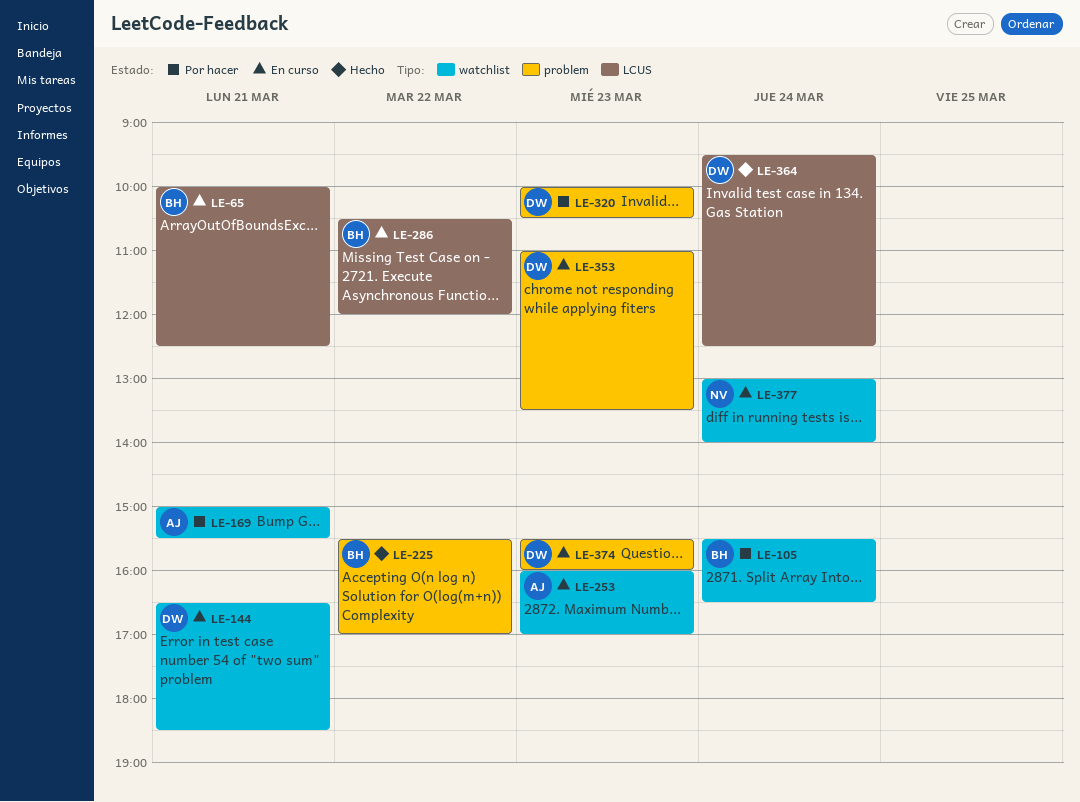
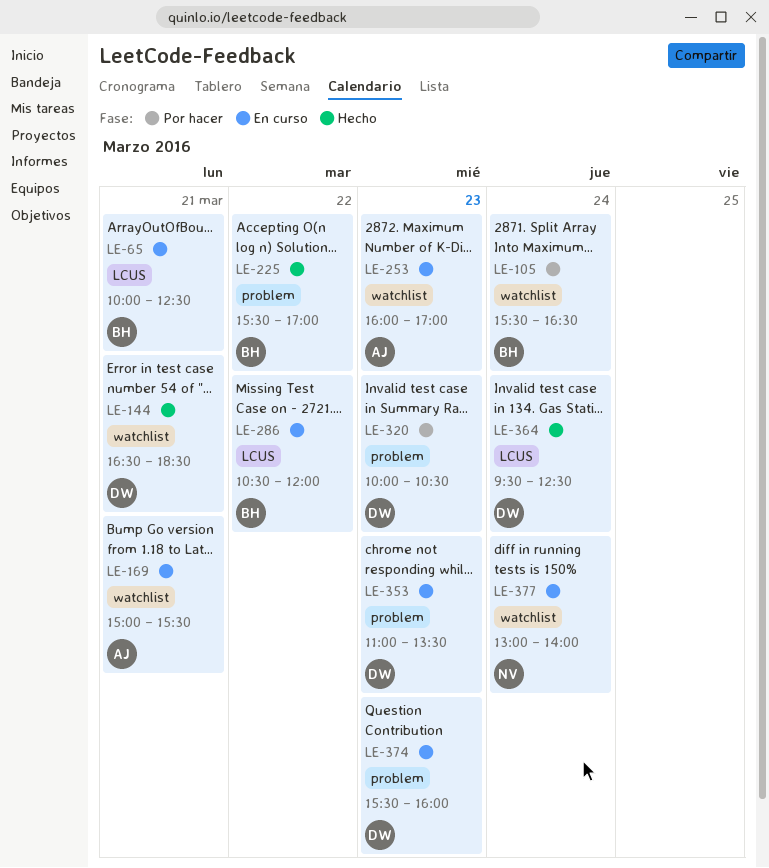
LE-144, status: En curso -> Hecho
LE-169, status: Por hacer -> En curso

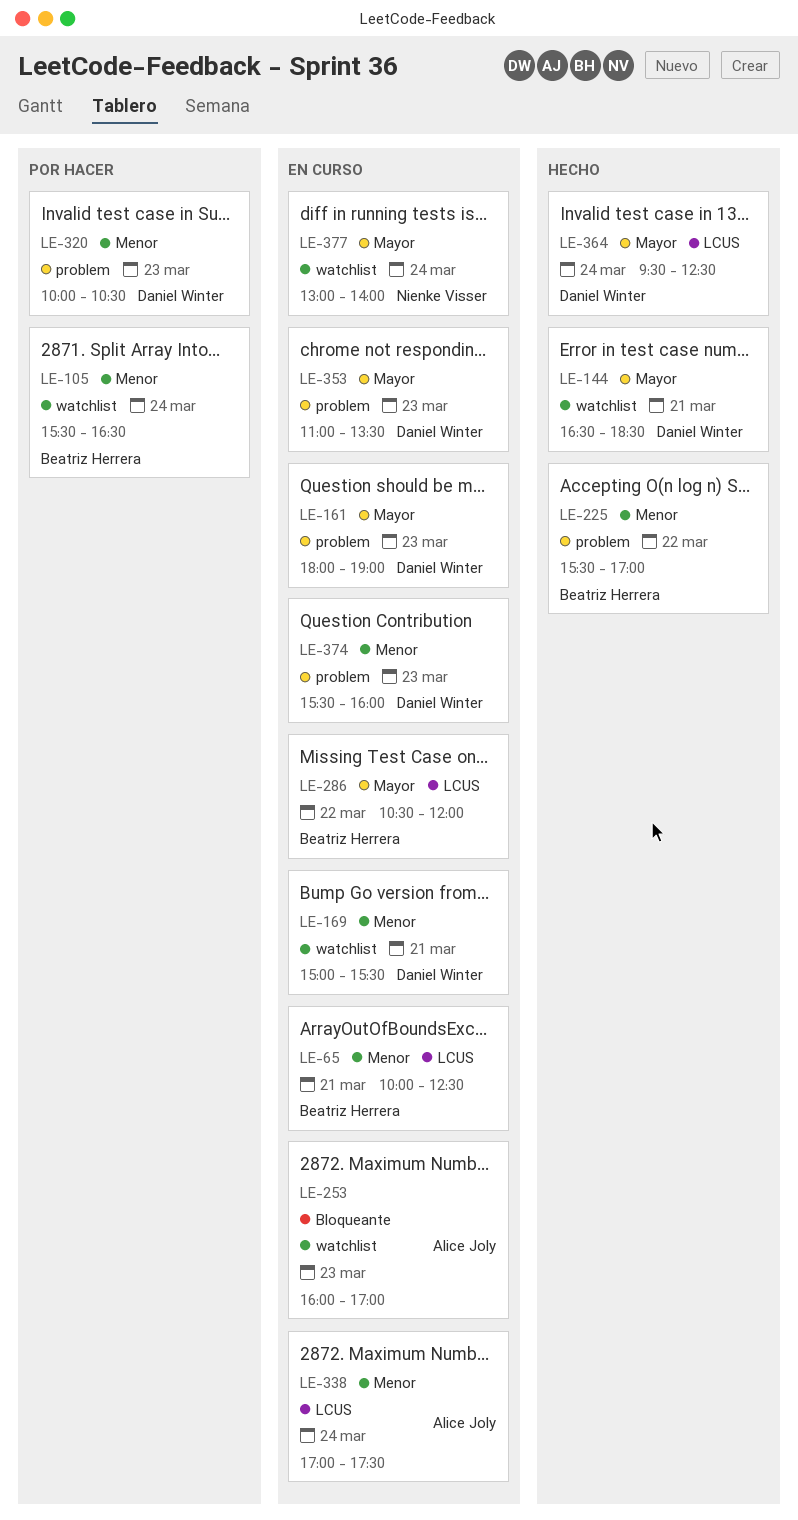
LE-161: none -> present
LE-169, owner: Alice Joly -> Daniel Winter
LE-338: none -> present

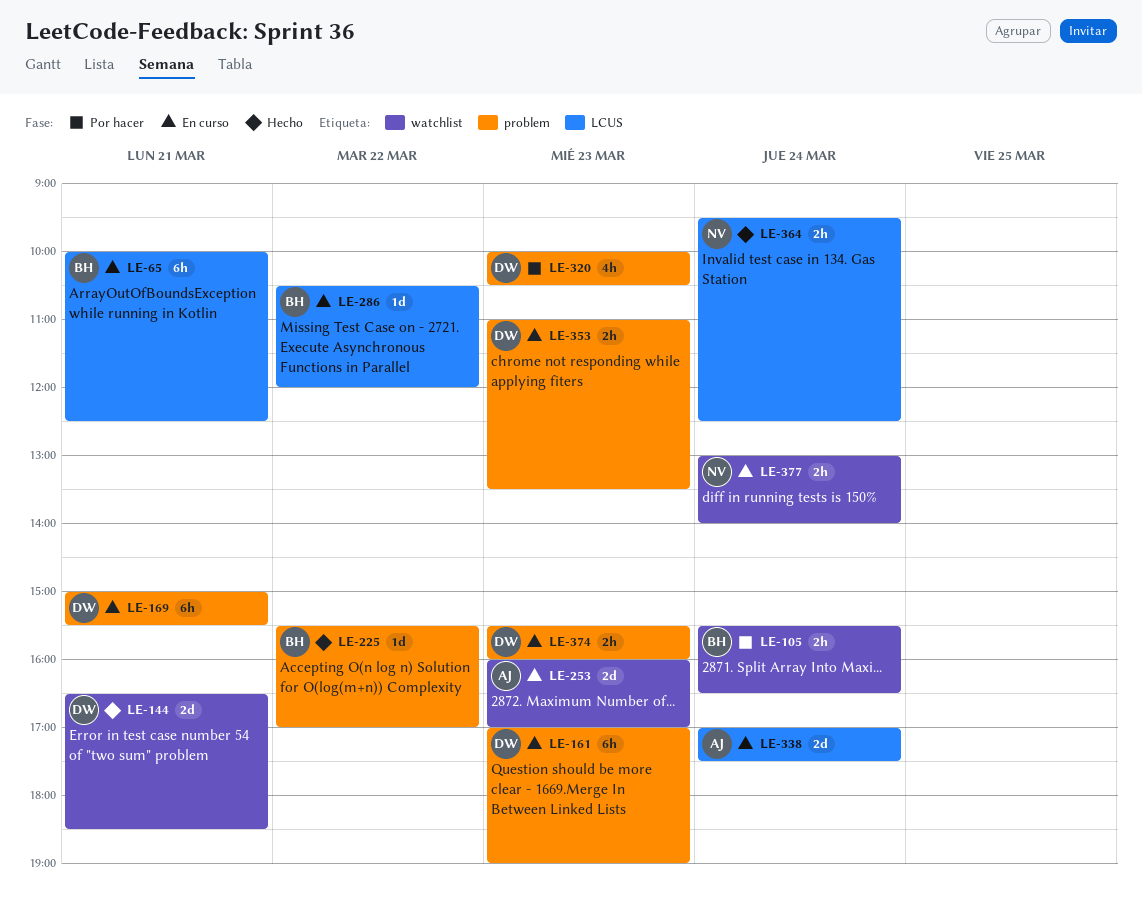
LE-161, begins: 18:00 -> 17:00
LE-169, label: watchlist -> problem
LE-364, owner: Daniel Winter -> Nienke Visser

